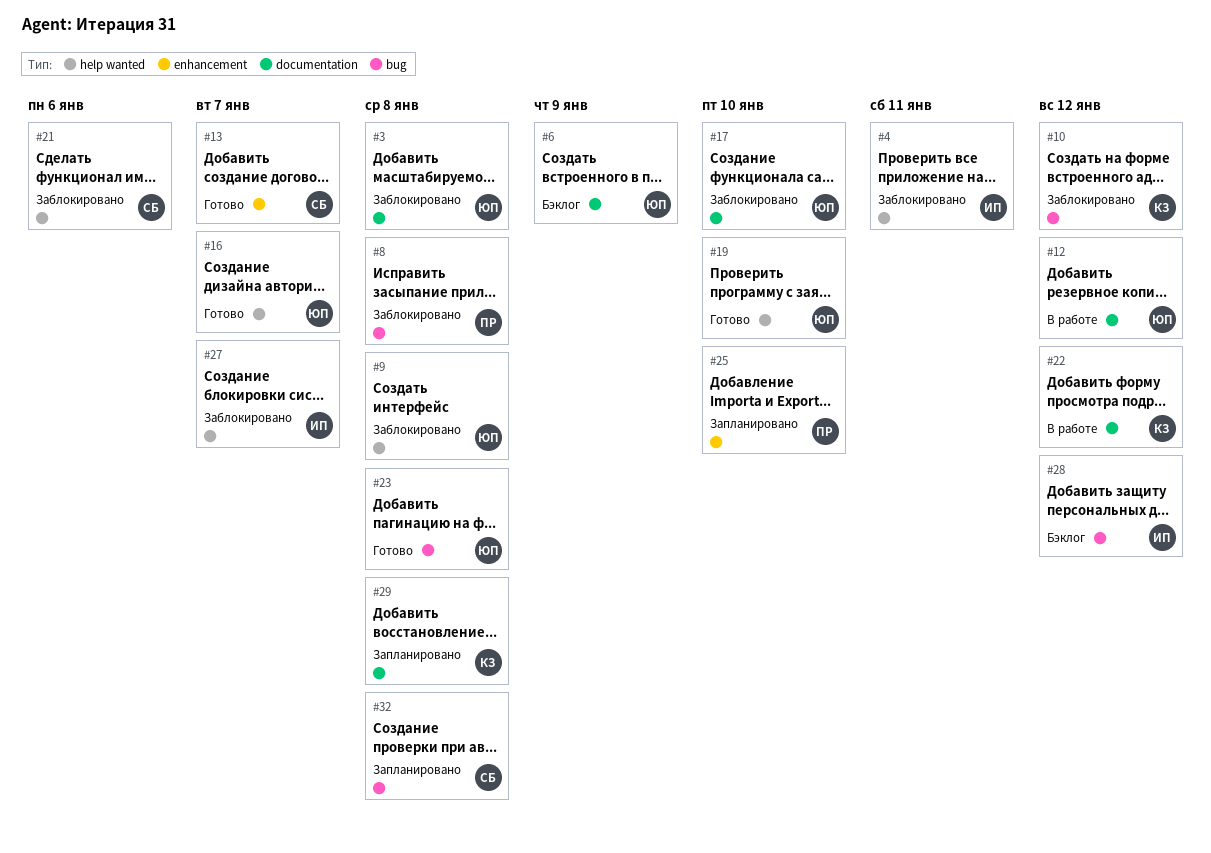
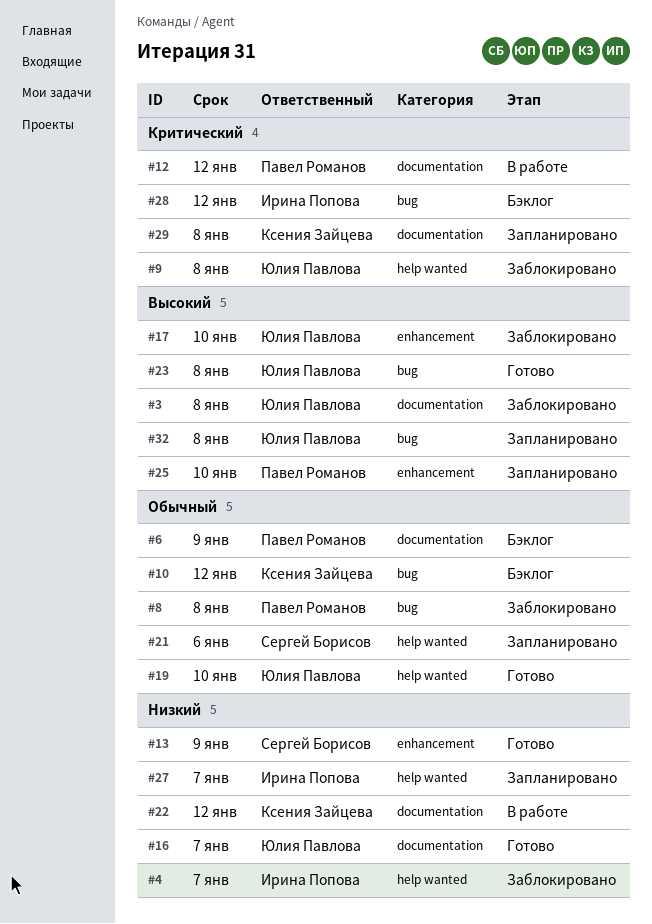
#4, due: Jan 11 -> Jan 7
#6, owner: Юлия Павлова -> Павел Романов
#10, status: Заблокировано -> Бэклог
#12, owner: Юлия Павлова -> Павел Романов
#13, due: Jan 7 -> Jan 9
#16, label: help wanted -> documentation
#17, label: documentation -> enhancement
#21, status: Заблокировано -> Запланировано
#27, status: Заблокировано -> Запланировано
#32, owner: Сергей Борисов -> Юлия Павлова

